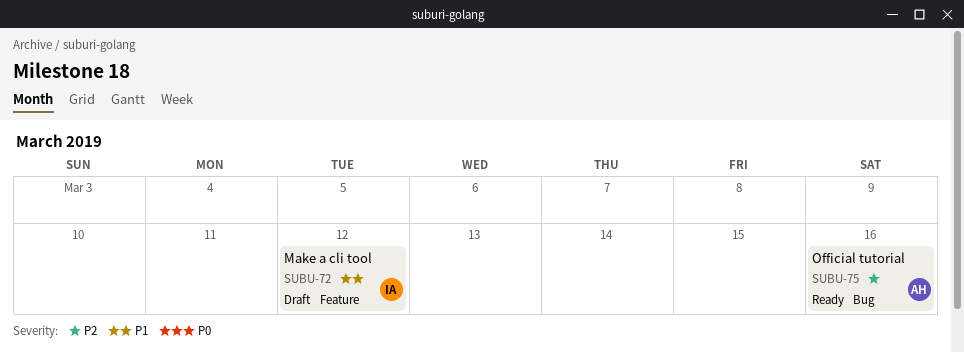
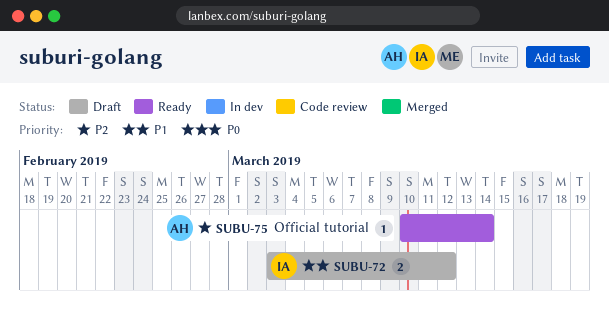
SUBU-75, due: Mar 16 -> Mar 14

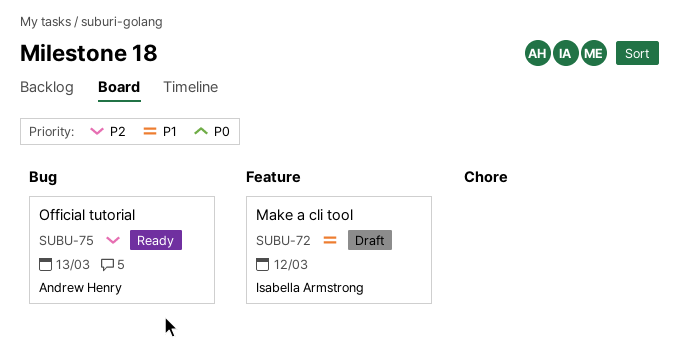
SUBU-75, due: Mar 14 -> Mar 13

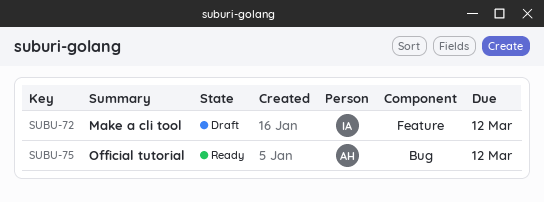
SUBU-75, due: Mar 13 -> Mar 12

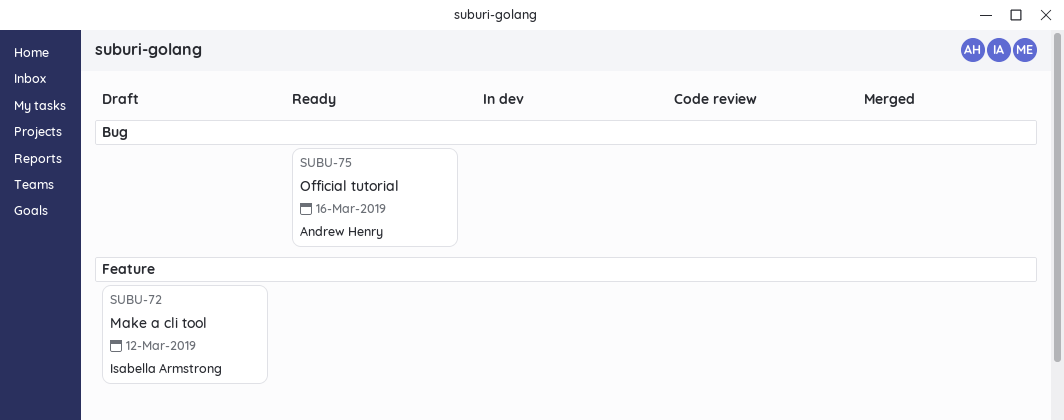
SUBU-75, due: Mar 12 -> Mar 16

